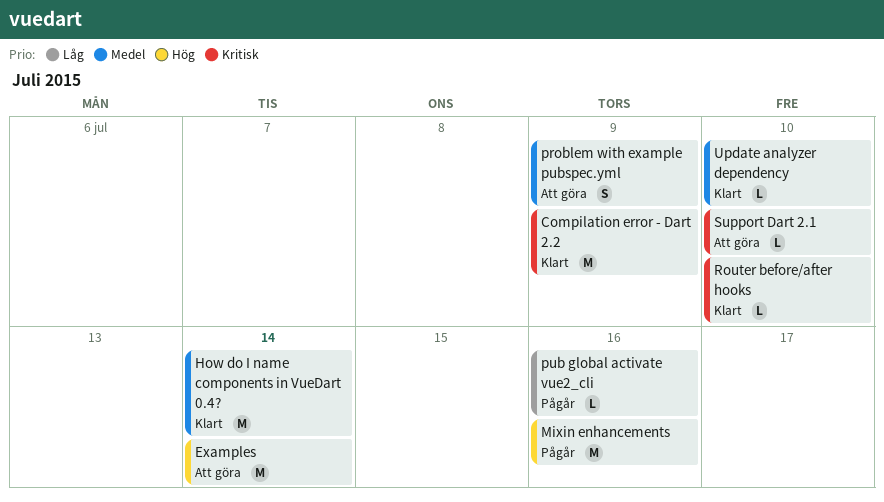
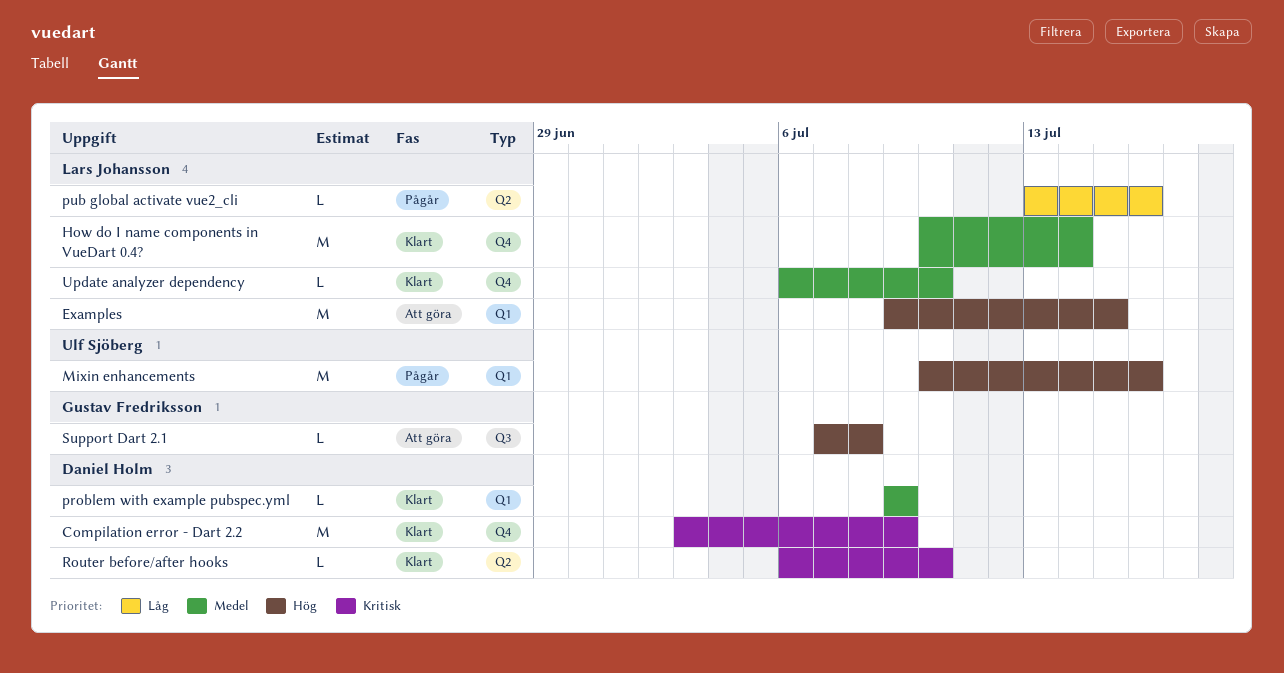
Examples, due: Jul 14 -> Jul 15
problem with example pubspec.yml, status: Att göra -> Klart
problem with example pubspec.yml, estimate: S -> L
Support Dart 2.1, priority: Kritisk -> Hög
Support Dart 2.1, due: Jul 10 -> Jul 8

